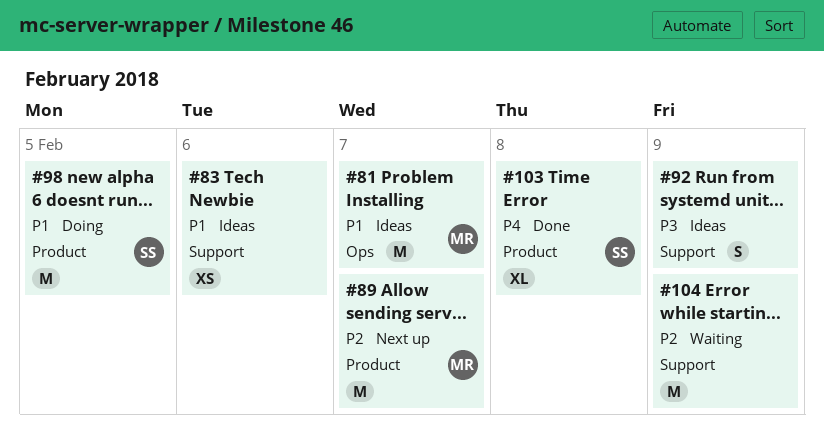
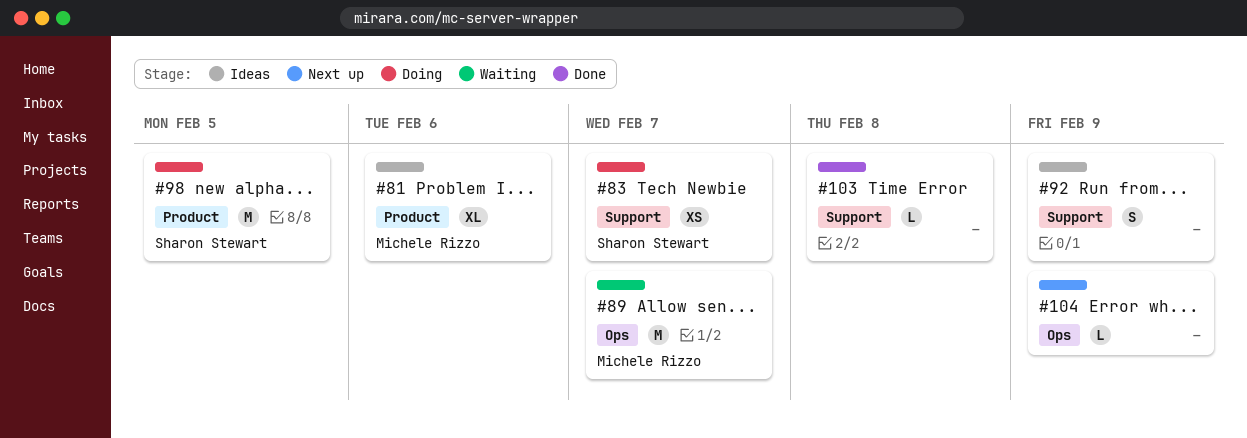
#81, label: Ops -> Product
#81, estimate: M -> XL
#81, due: Feb 7 -> Feb 6
#83, status: Ideas -> Doing
#83, owner: none -> Sharon Stewart
#83, due: Feb 6 -> Feb 7
#89, status: Next up -> Waiting
#89, label: Product -> Ops
#103, owner: Sharon Stewart -> none
#103, label: Product -> Support
#103, estimate: XL -> L
#104, status: Waiting -> Next up
#104, label: Support -> Ops
#104, estimate: M -> L

